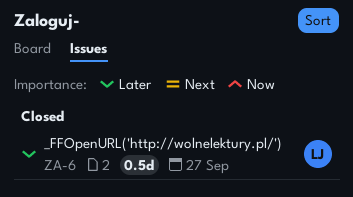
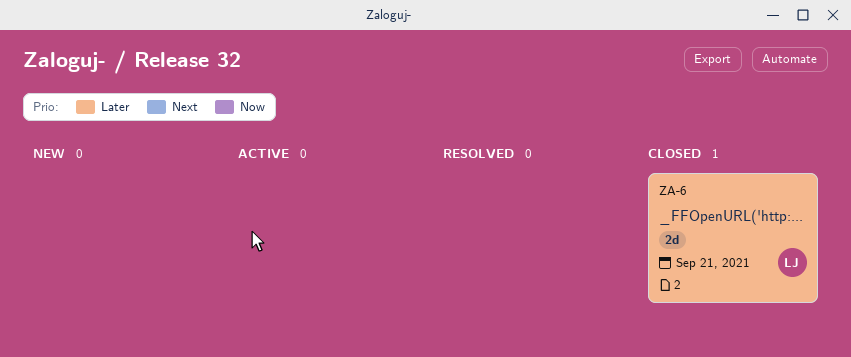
ZA-6, estimate: 0.5d -> 2d
ZA-6, due: Sep 27 -> Sep 21

